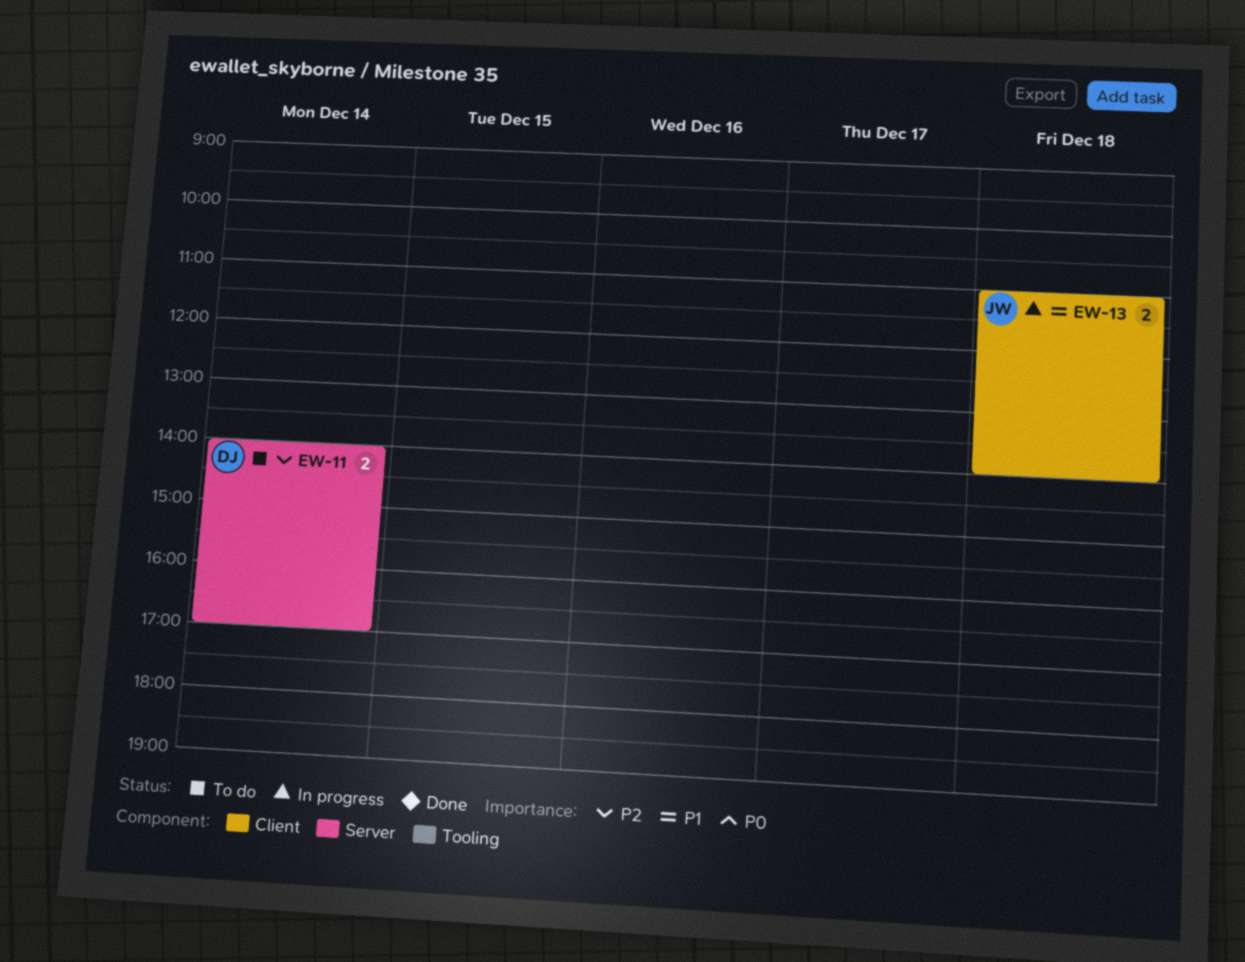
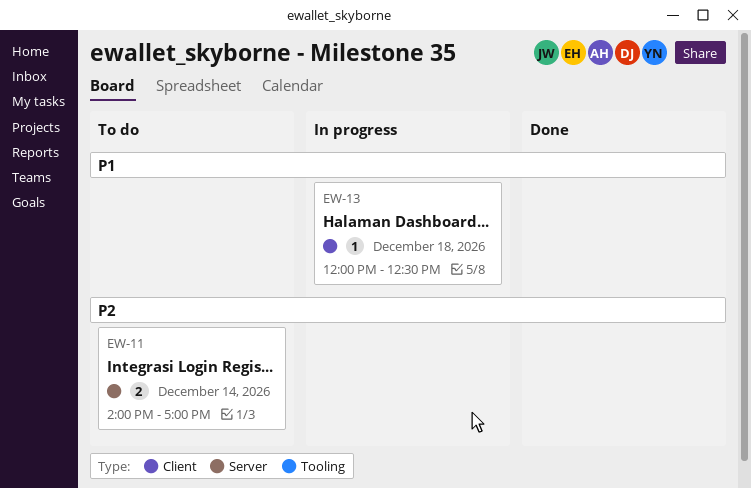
EW-13, estimate: 2 -> 1
EW-13, begins: 11:00 -> 12:00
EW-13, ends: 14:00 -> 12:30

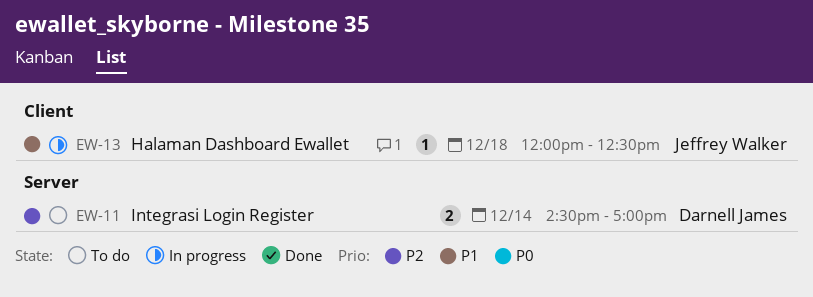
EW-11, begins: 14:00 -> 14:30

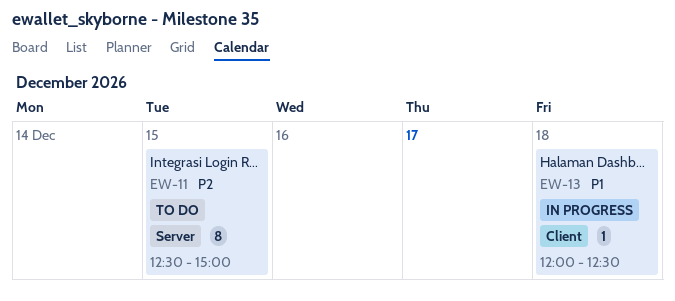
EW-11, estimate: 2 -> 8
EW-11, day: Dec 14 -> Dec 15
EW-11, begins: 14:30 -> 12:30
EW-11, ends: 17:00 -> 15:00

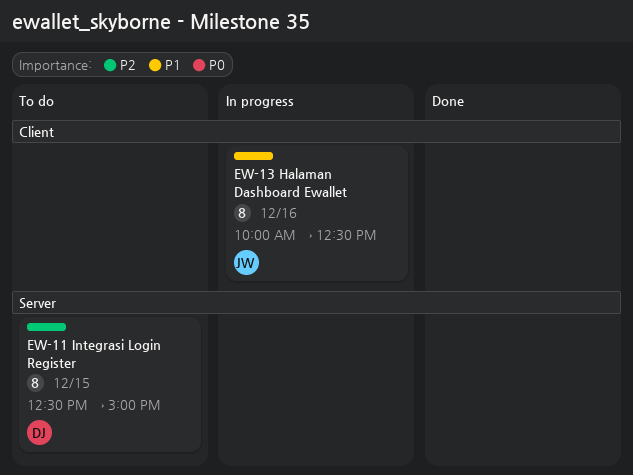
EW-13, estimate: 1 -> 8
EW-13, day: Dec 18 -> Dec 16
EW-13, begins: 12:00 -> 10:00

